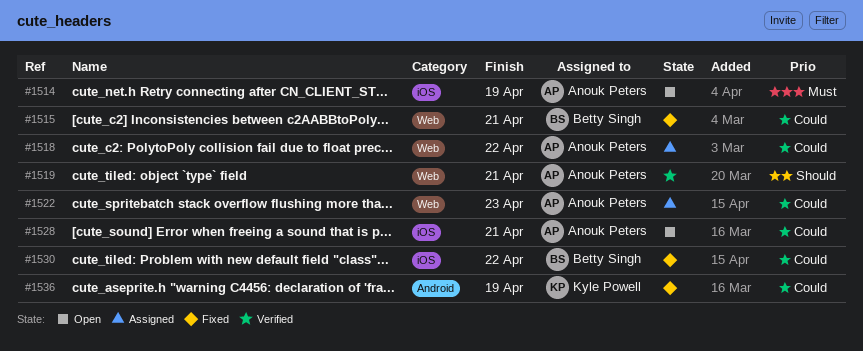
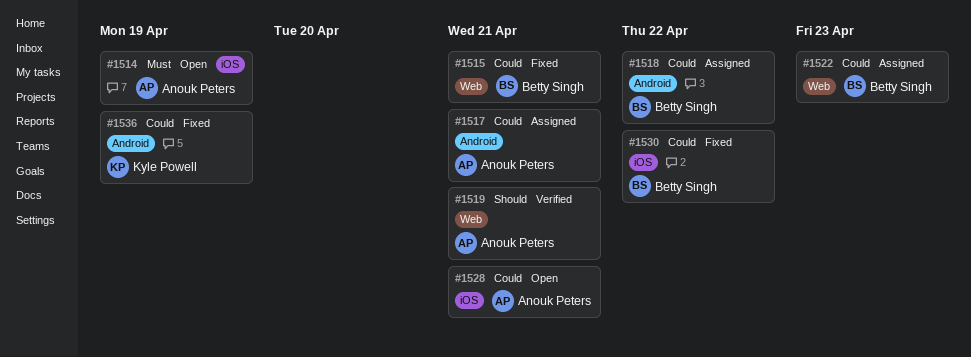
#1517: none -> present
#1518, owner: Anouk Peters -> Betty Singh
#1518, label: Web -> Android
#1522, owner: Anouk Peters -> Betty Singh

